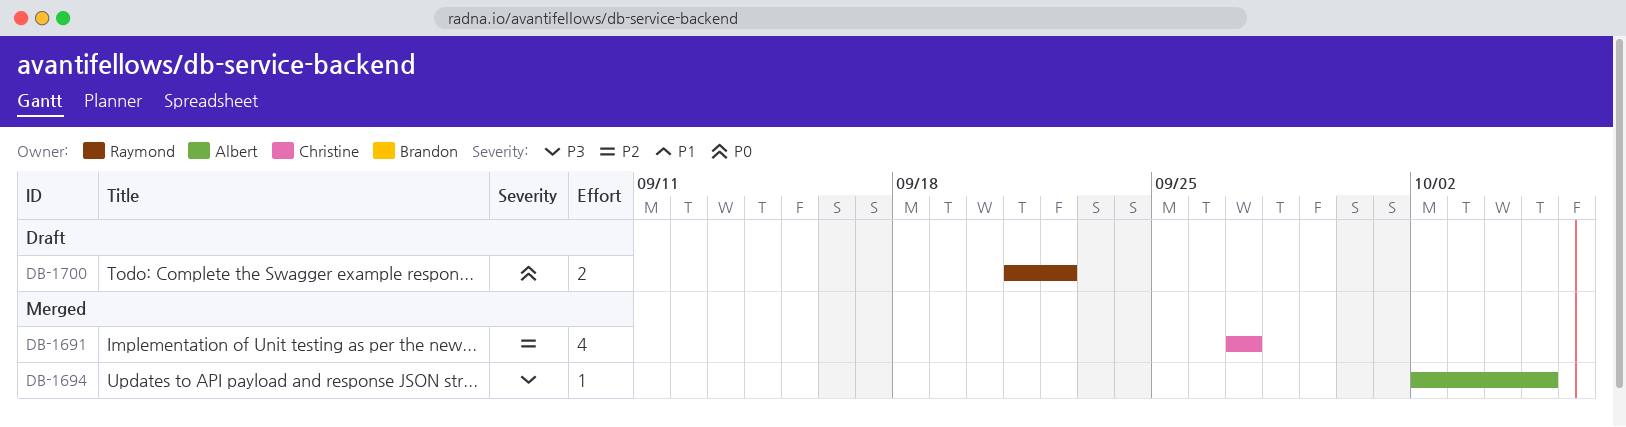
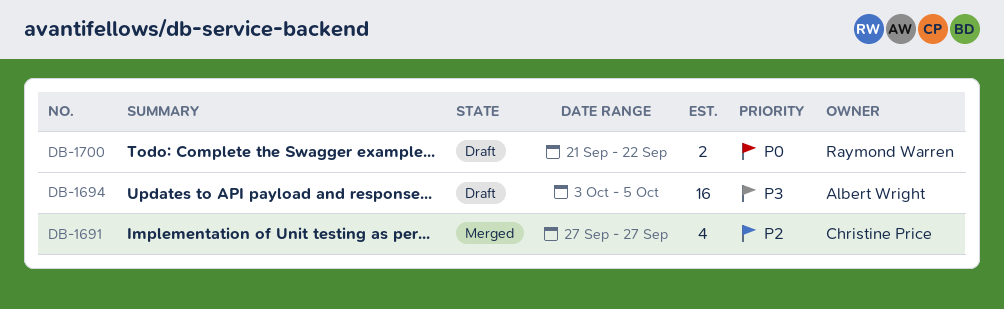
DB-1694, status: Merged -> Draft
DB-1694, estimate: 1 -> 16
DB-1694, start: Oct 2 -> Oct 3

